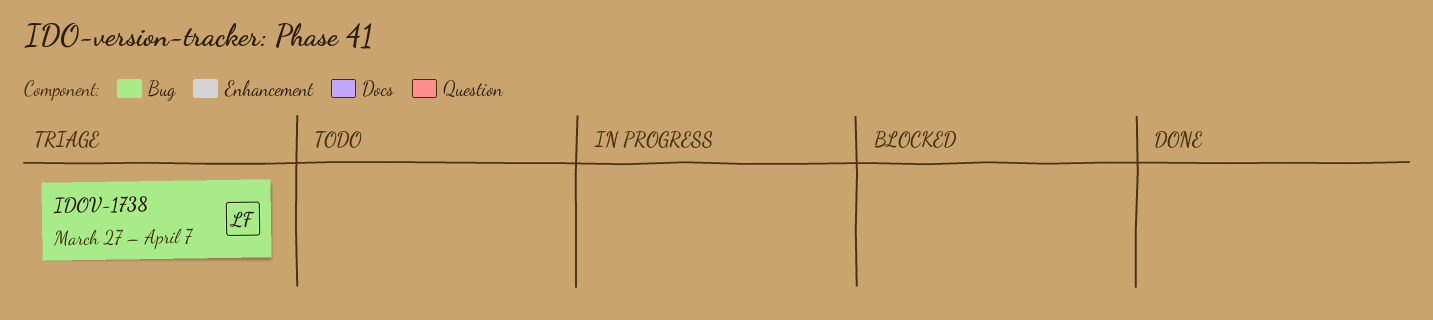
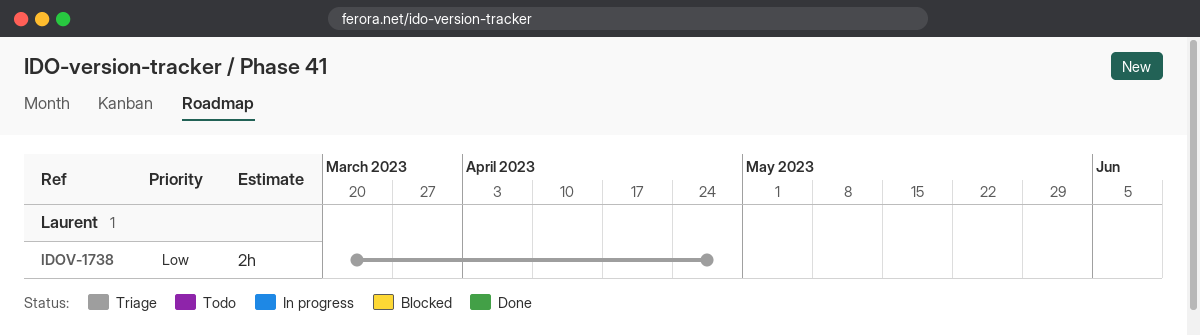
IDOV-1738, start: Mar 27 -> Mar 20
IDOV-1738, due: Apr 7 -> Apr 28

